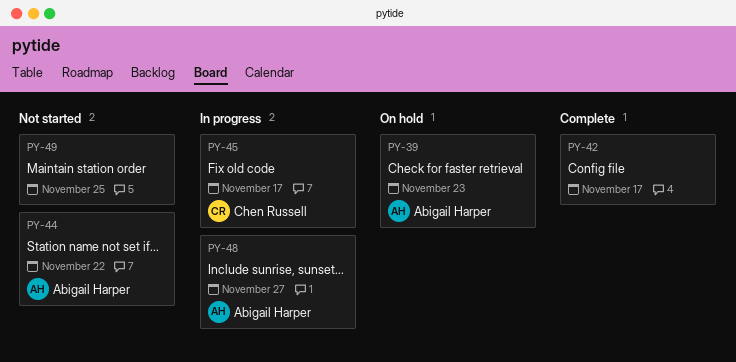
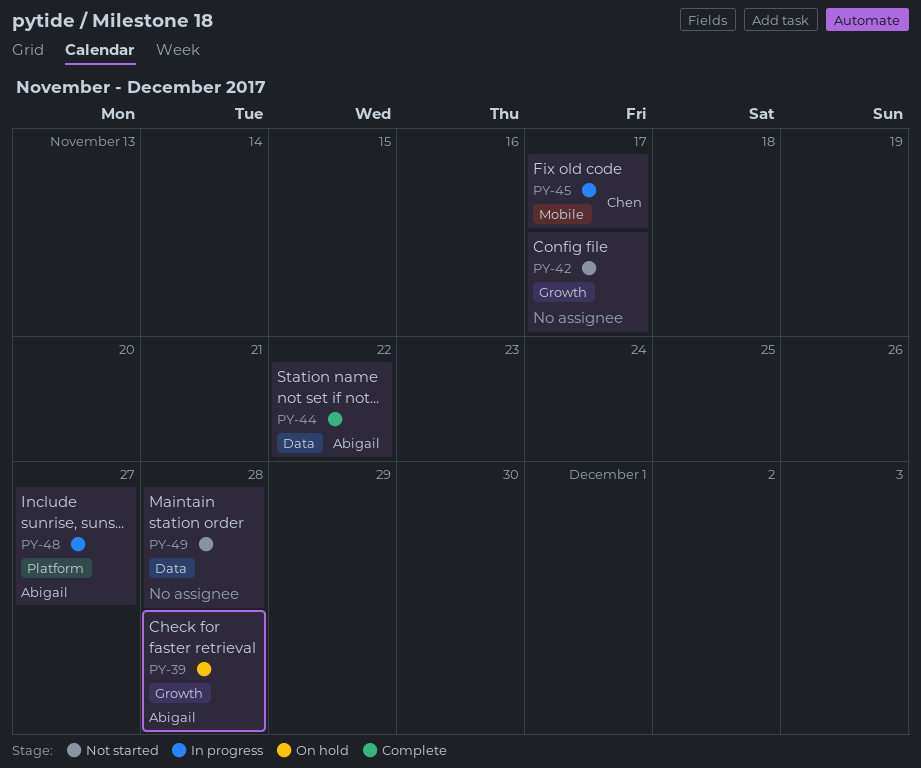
PY-39, due: Nov 23 -> Nov 28
PY-42, status: Complete -> Not started
PY-44, status: Not started -> Complete
PY-49, due: Nov 25 -> Nov 28

